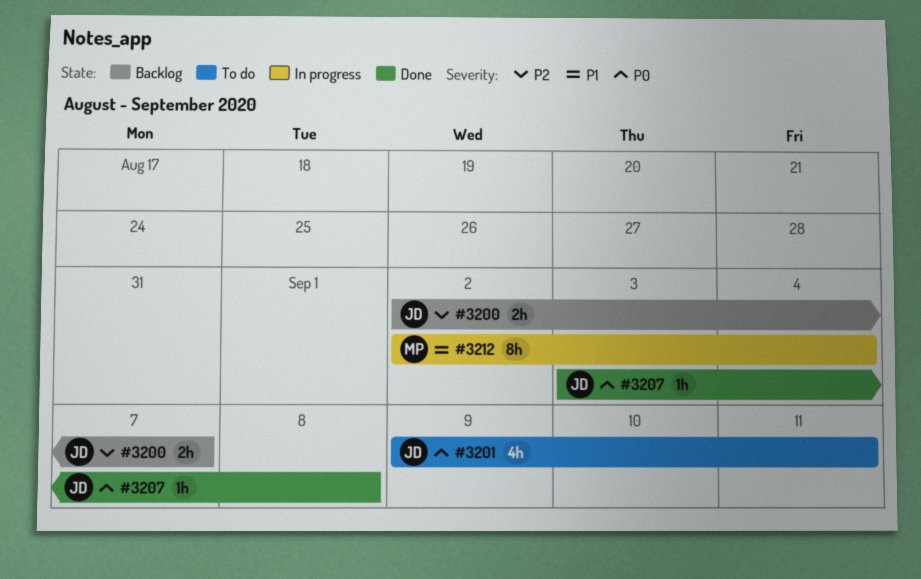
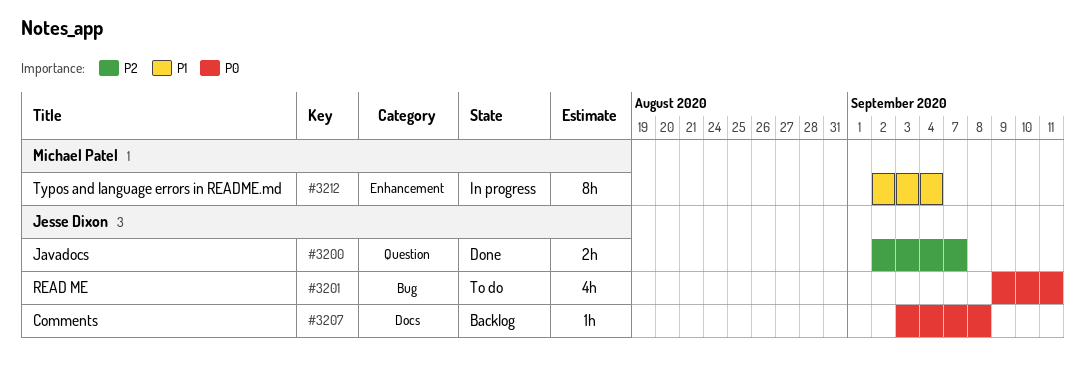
#3200, status: Backlog -> Done
#3207, status: Done -> Backlog

